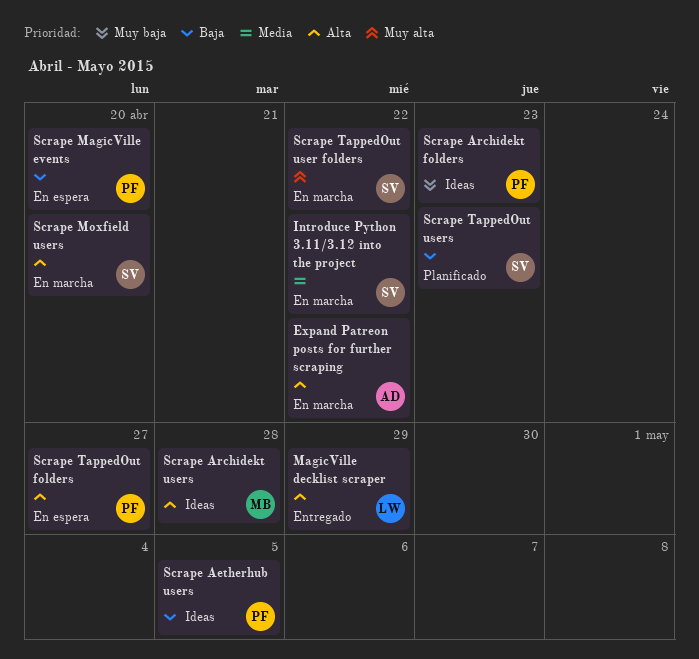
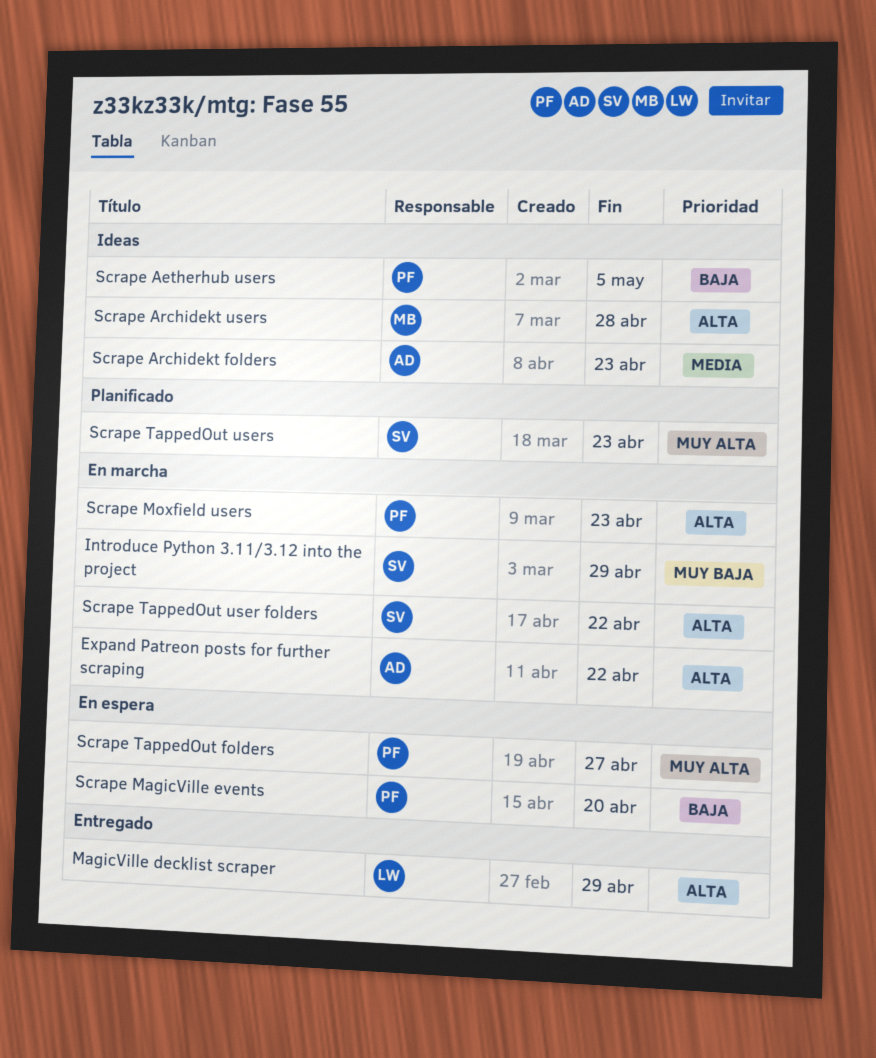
Introduce Python 3.11/3.12 into the project, priority: Media -> Muy baja
Introduce Python 3.11/3.12 into the project, due: Apr 22 -> Apr 29
Scrape Archidekt folders, owner: PF -> AD
Scrape Archidekt folders, priority: Muy baja -> Media
Scrape Moxfield users, owner: SV -> PF
Scrape Moxfield users, due: Apr 20 -> Apr 23
Scrape TappedOut folders, priority: Alta -> Muy alta
Scrape TappedOut user folders, priority: Muy alta -> Alta
Scrape TappedOut users, priority: Baja -> Muy alta

